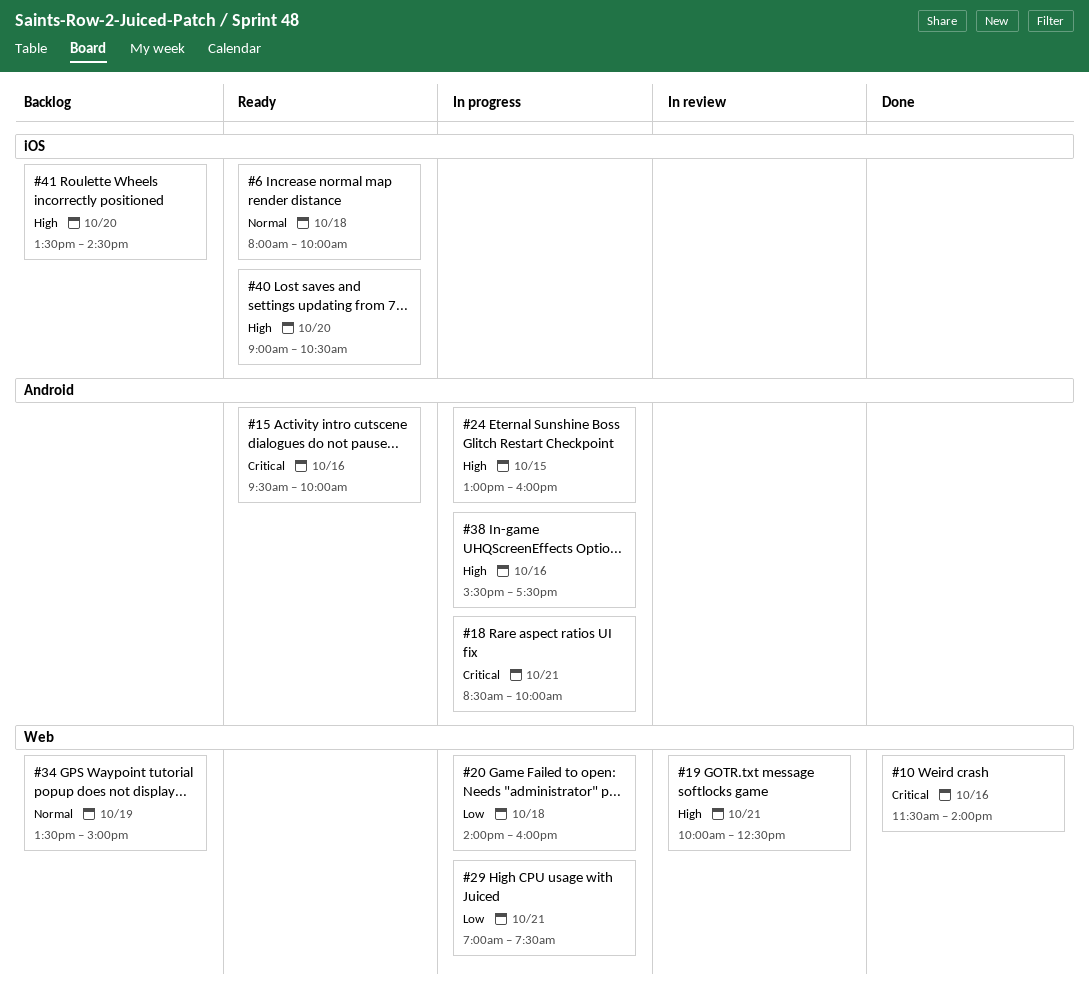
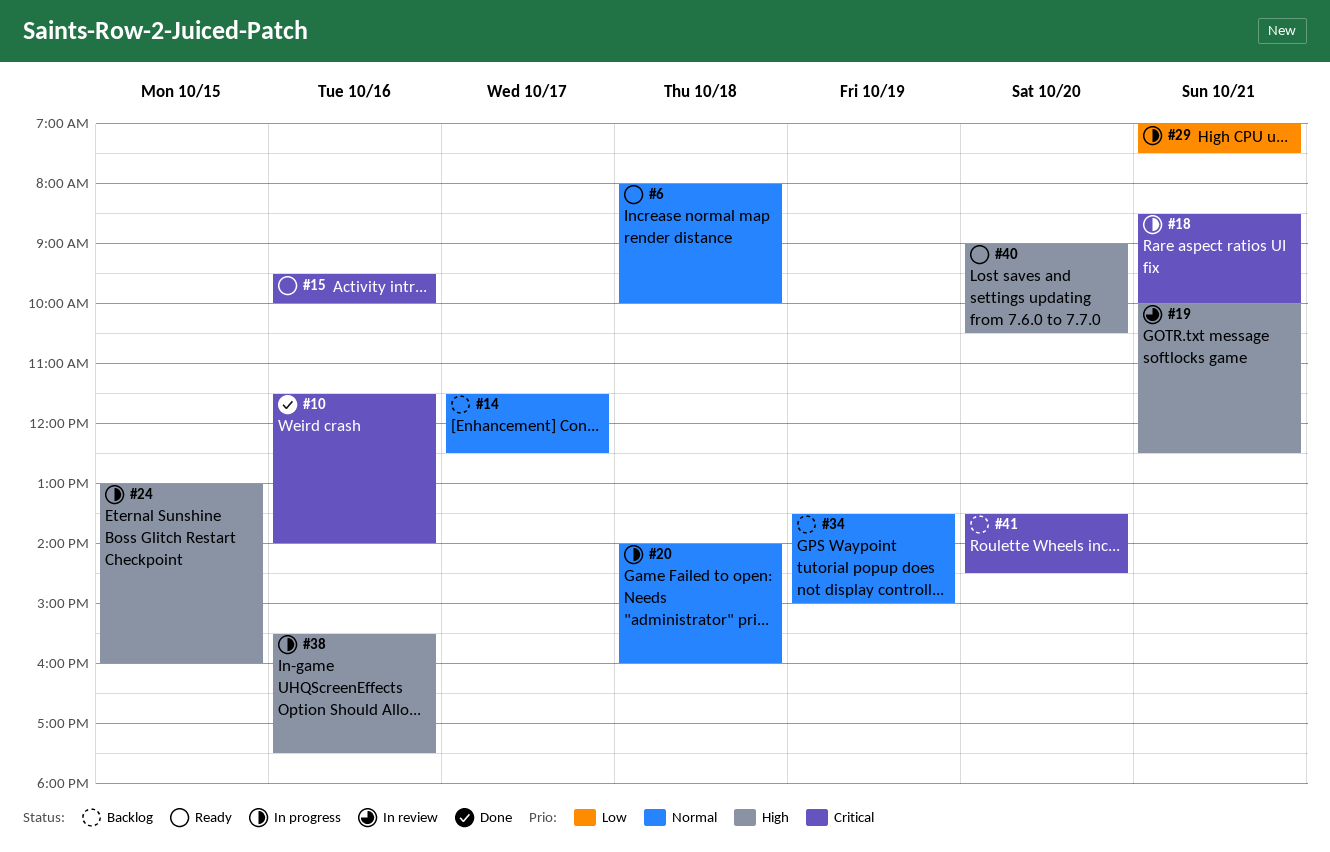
#14: none -> present
#20, priority: Low -> Normal
#41, priority: High -> Critical

